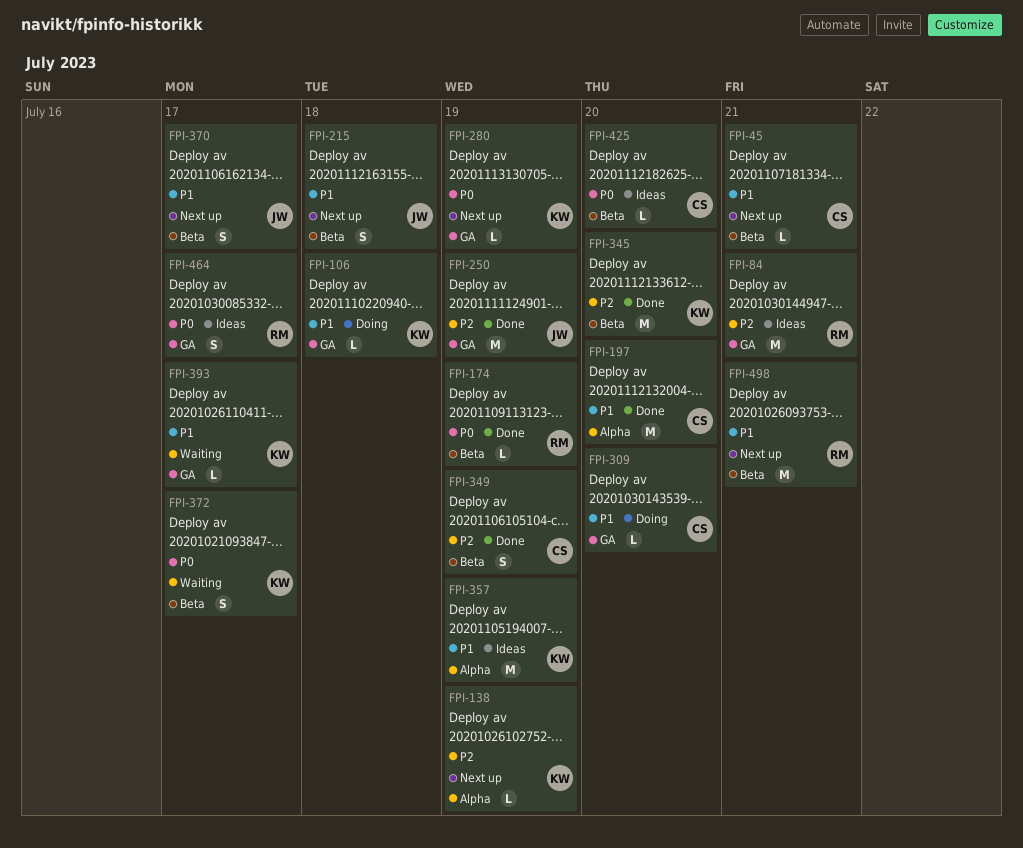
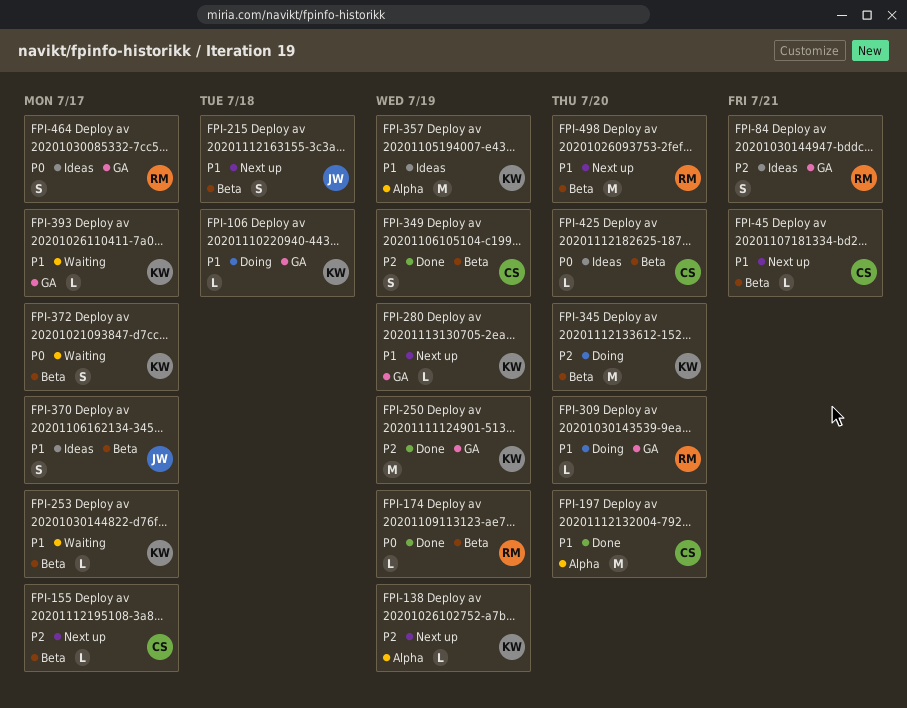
FPI-84, estimate: M -> S
FPI-155: none -> present
FPI-250, owner: JW -> KW
FPI-253: none -> present
FPI-280, priority: P0 -> P1
FPI-309, owner: CS -> RM
FPI-345, status: Done -> Doing
FPI-370, status: Next up -> Ideas
FPI-498, due: Jul 21 -> Jul 20

